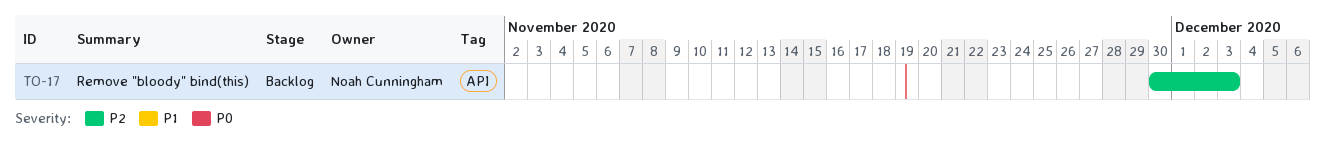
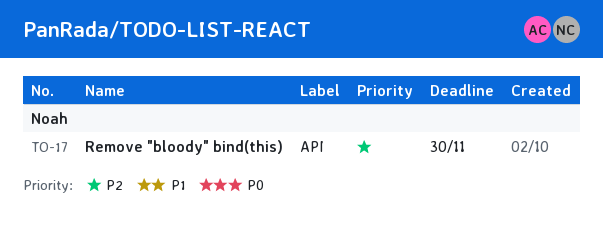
TO-17, due: Dec 3 -> Nov 30

